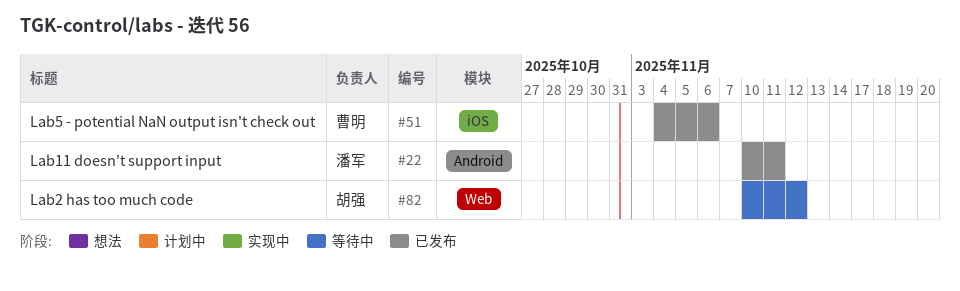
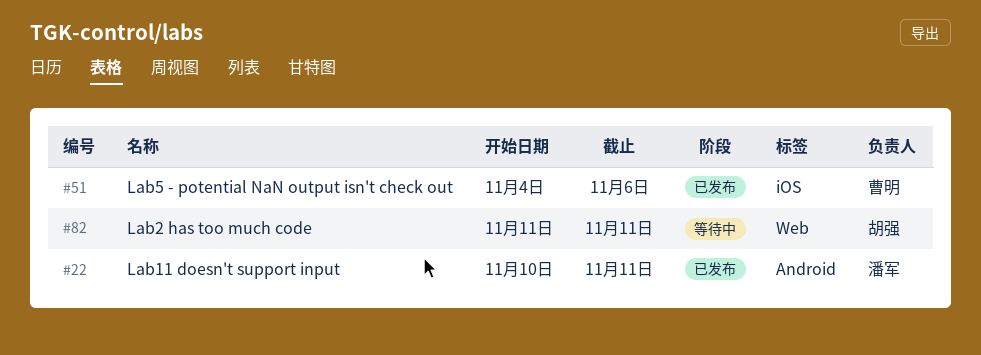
#82, start: Nov 10 -> Nov 11
#82, due: Nov 12 -> Nov 11

